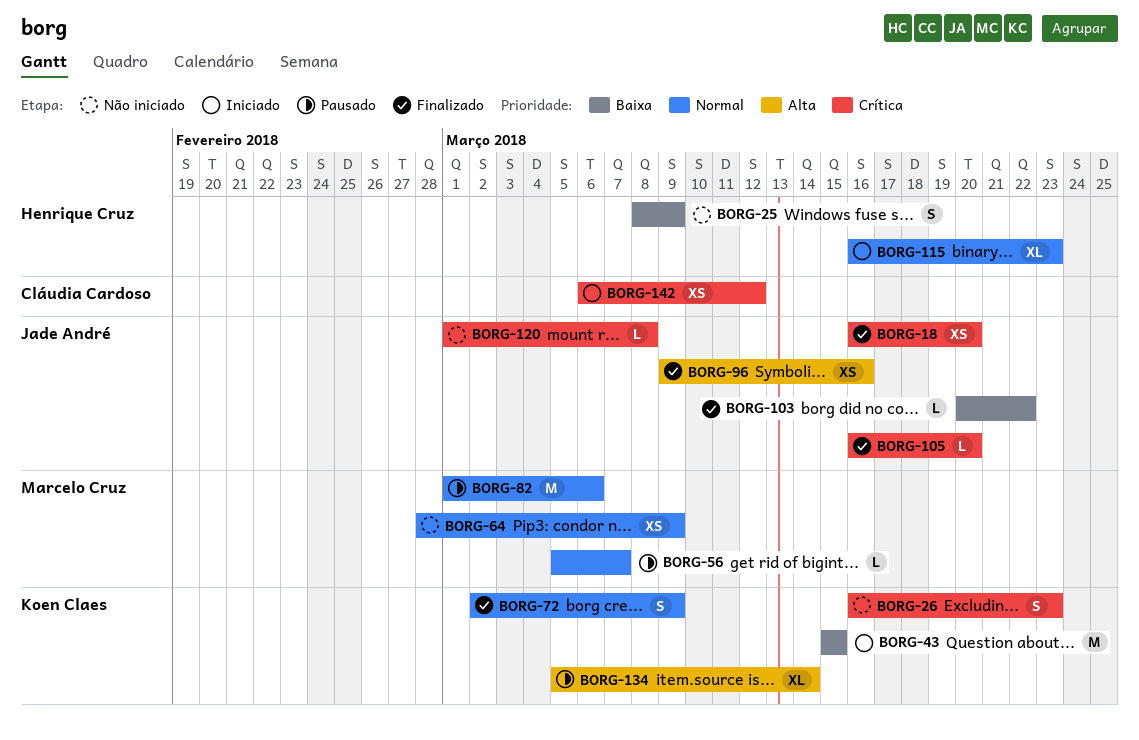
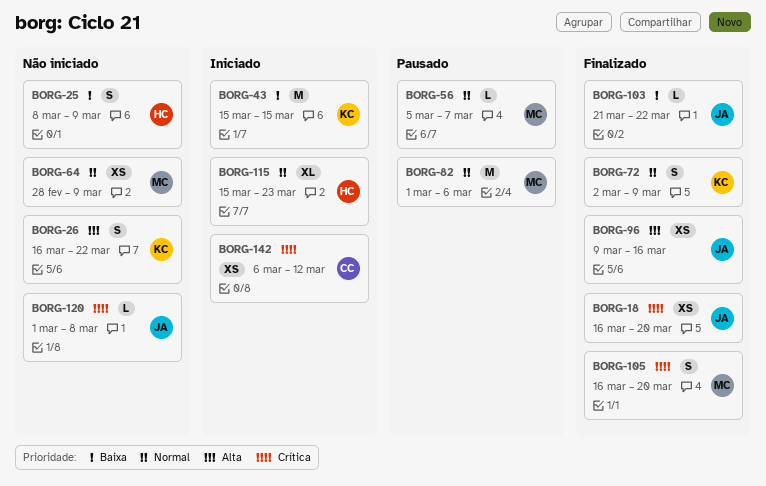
BORG-26, priority: Crítica -> Alta
BORG-26, due: Mar 23 -> Mar 22
BORG-103, start: Mar 20 -> Mar 21
BORG-105, owner: Jade André -> Marcelo Cruz
BORG-105, estimate: L -> S
BORG-115, start: Mar 16 -> Mar 15
BORG-134: present -> none

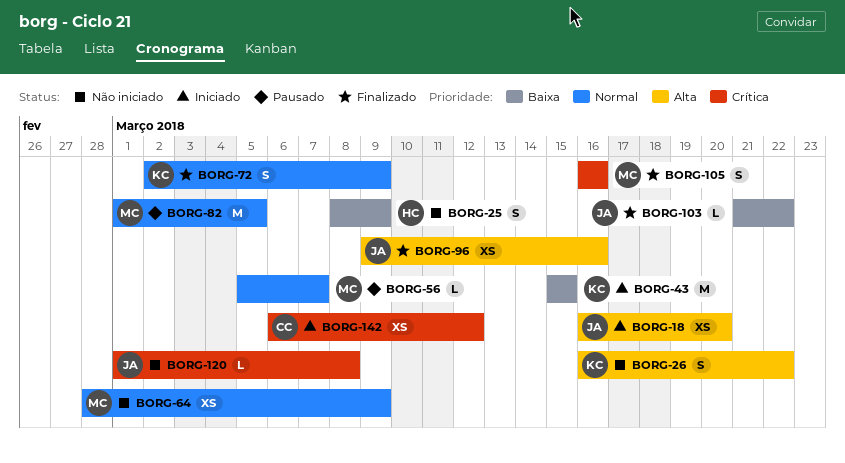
BORG-18, status: Finalizado -> Iniciado
BORG-18, priority: Crítica -> Alta
BORG-82, due: Mar 6 -> Mar 5
BORG-105, due: Mar 20 -> Mar 16
BORG-115: present -> none

